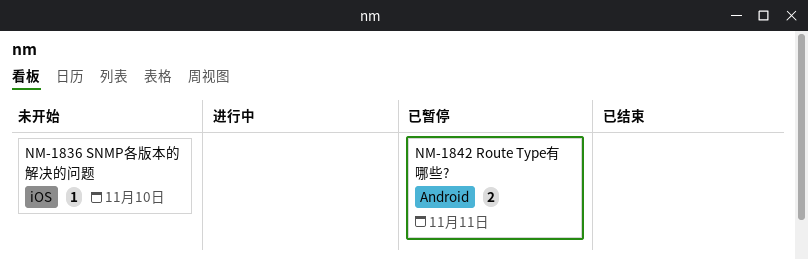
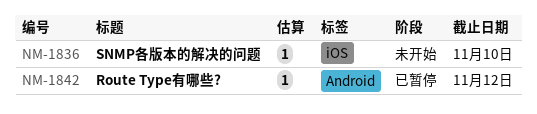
NM-1842, estimate: 2 -> 1
NM-1842, due: Nov 11 -> Nov 12

